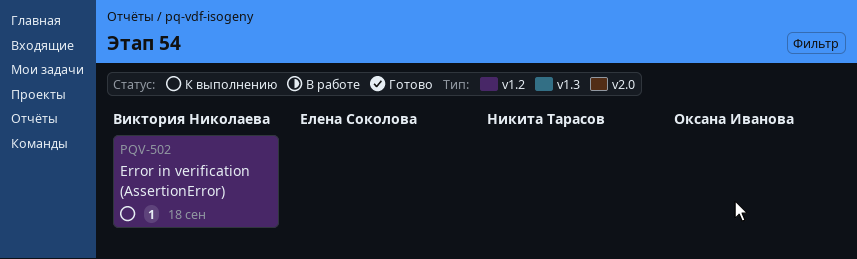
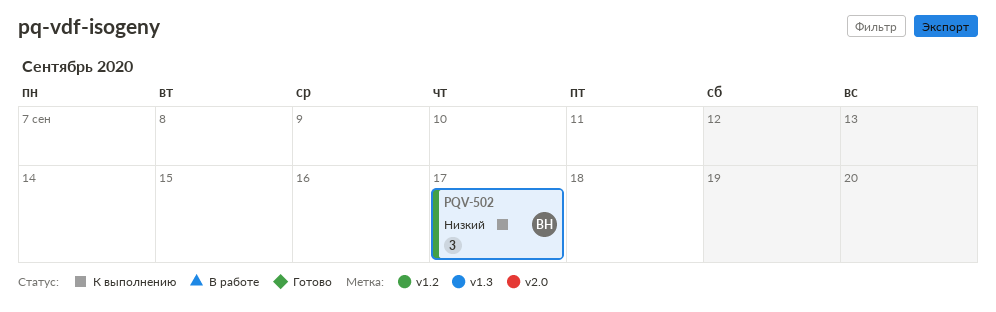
PQV-502, estimate: 1 -> 3
PQV-502, due: Sep 18 -> Sep 17

